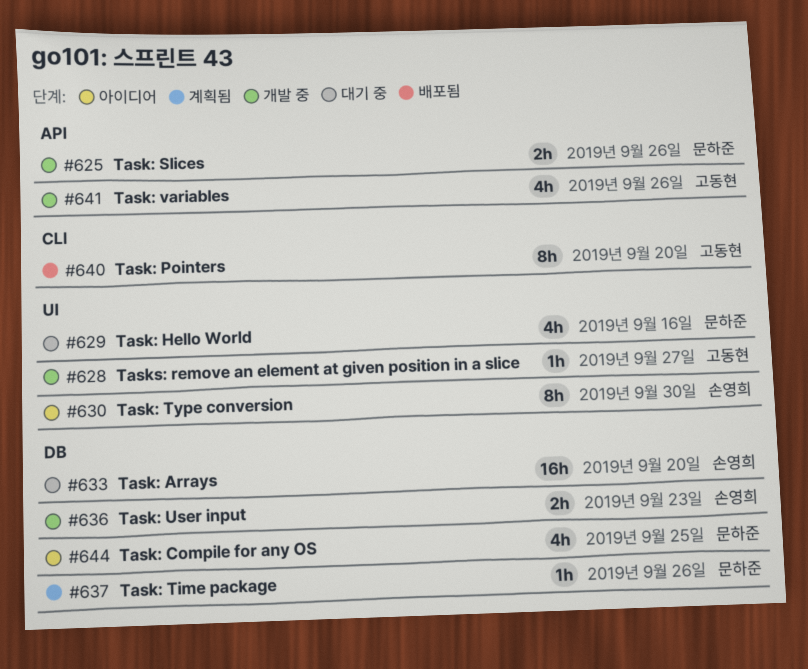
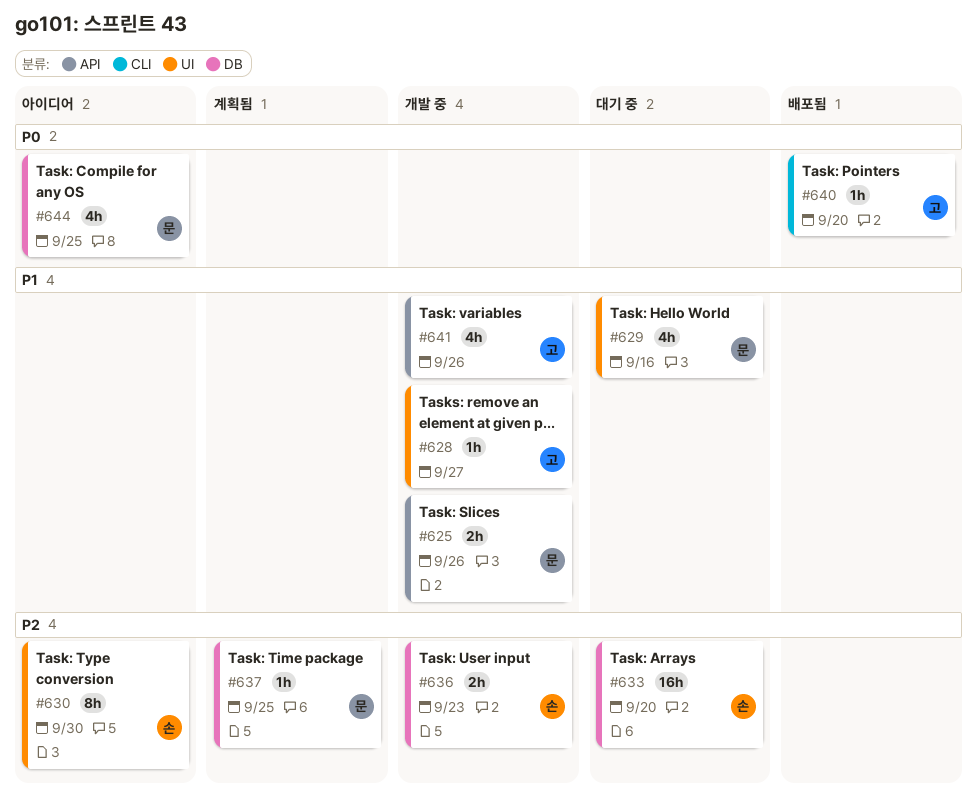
#637, due: Sep 26 -> Sep 25
#640, estimate: 8h -> 1h

